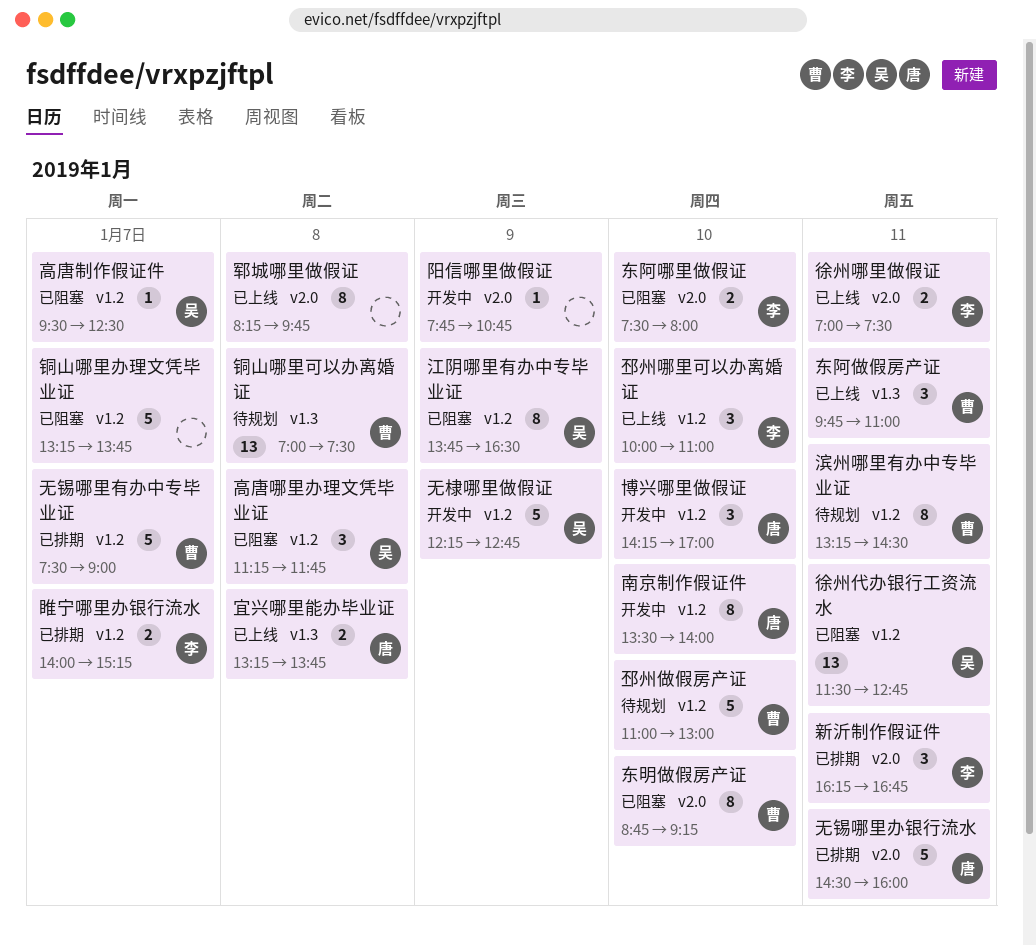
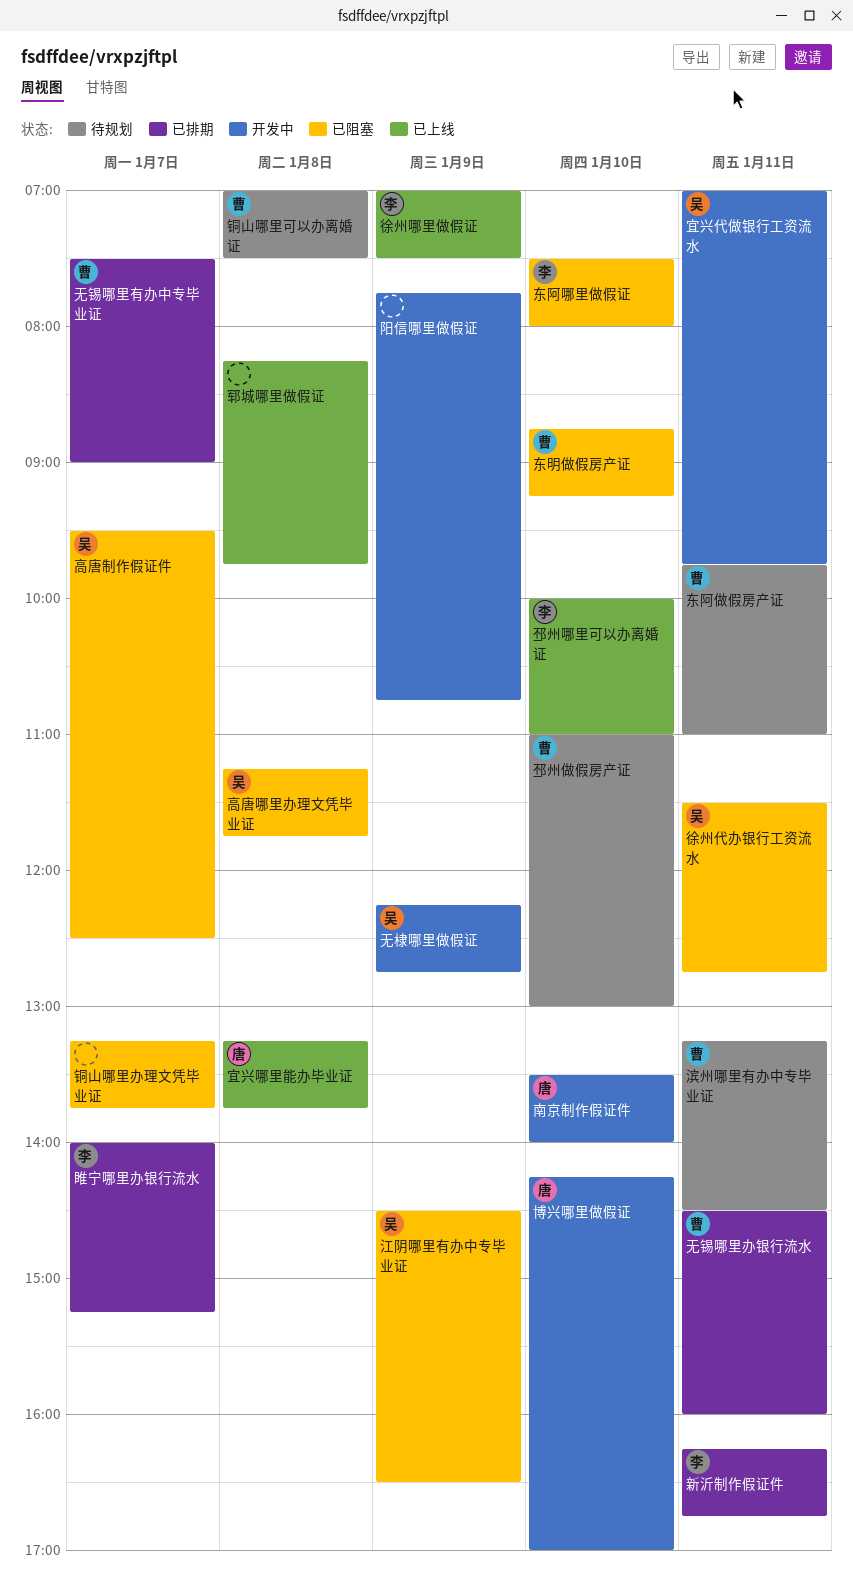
东阿做假房产证, status: 已上线 -> 待规划
宜兴代做银行工资流水: none -> present
徐州哪里做假证, day: Jan 11 -> Jan 9
无锡哪里办银行流水, owner: 唐 -> 曹
江阴哪里有办中专毕业证, begins: 13:45 -> 14:30

